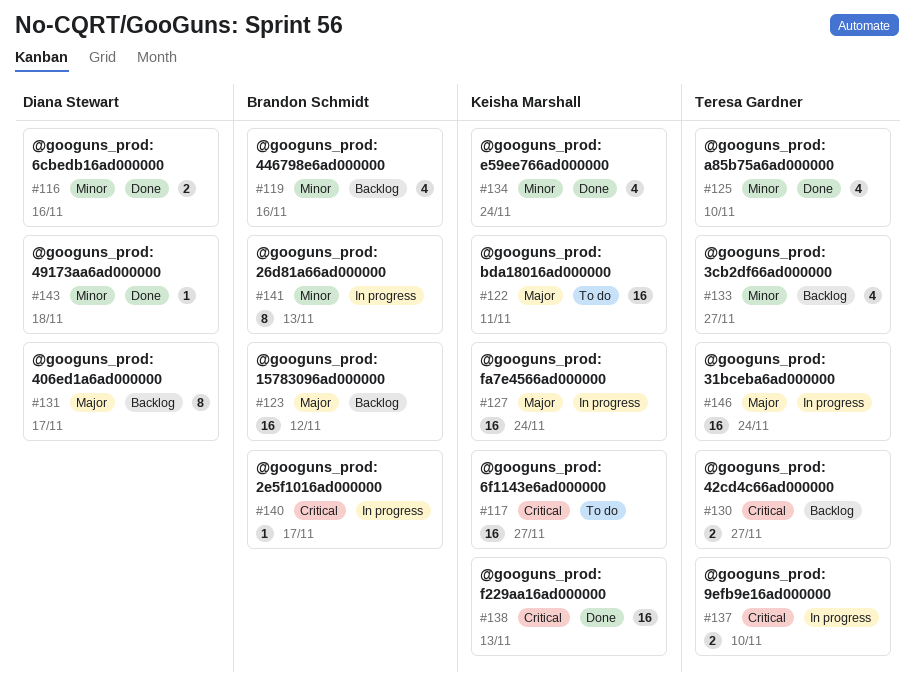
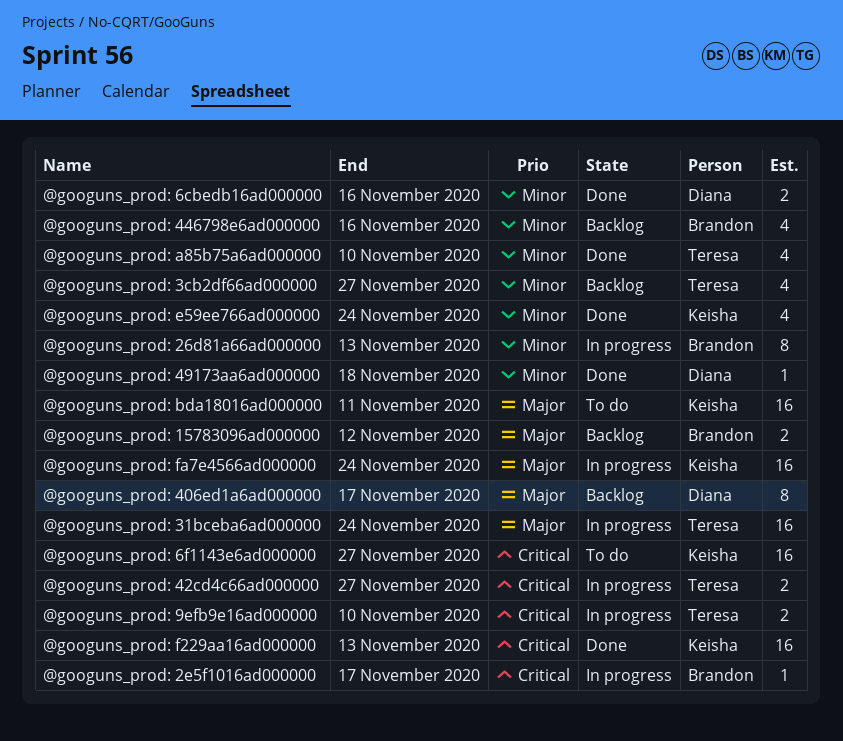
@googuns_prod: 15783096ad000000, estimate: 16 -> 2
@googuns_prod: 42cd4c66ad000000, status: Backlog -> In progress

